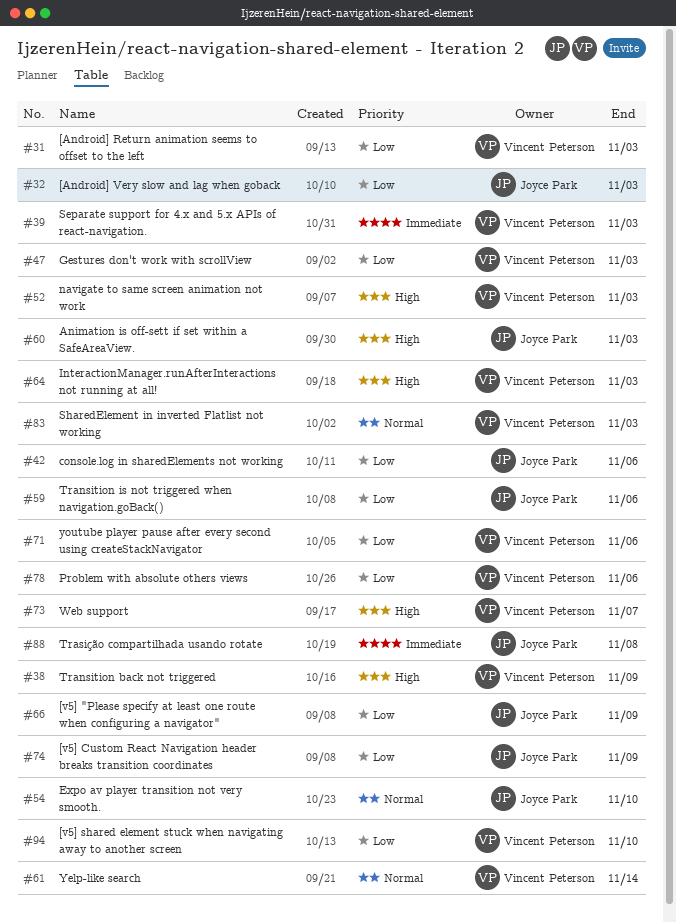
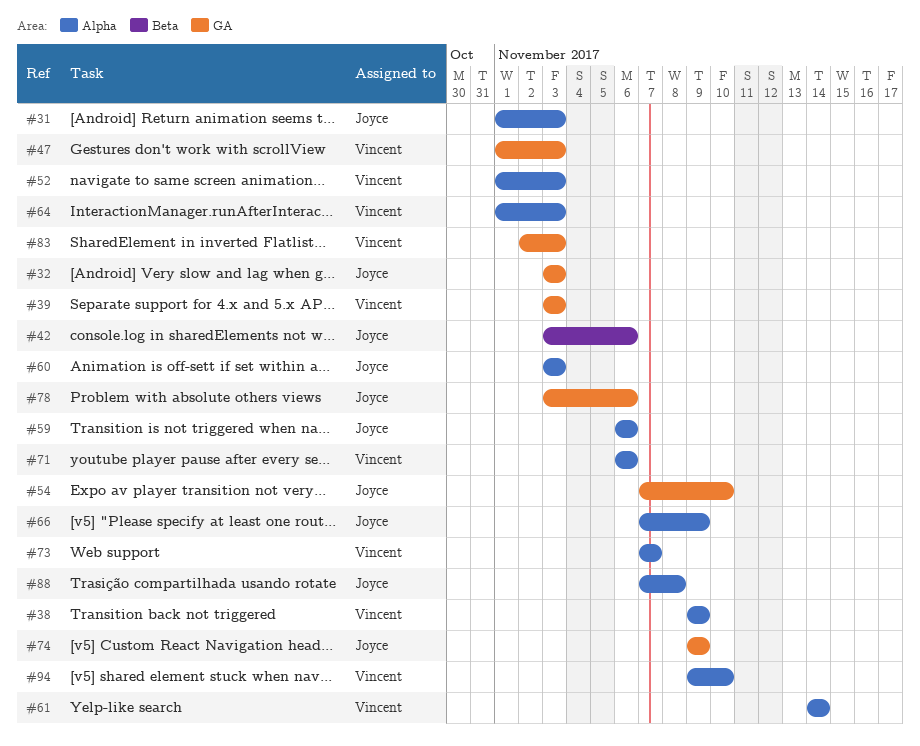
#31, owner: Vincent Peterson -> Joyce Park
#78, owner: Vincent Peterson -> Joyce Park

